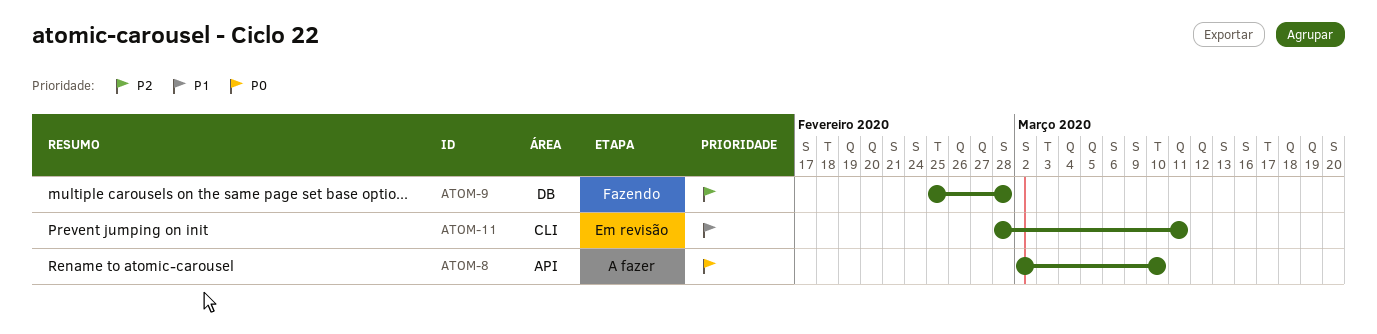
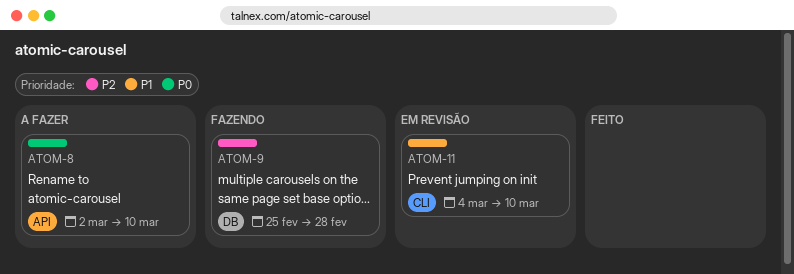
ATOM-11, start: Feb 28 -> Mar 4
ATOM-11, due: Mar 11 -> Mar 10

